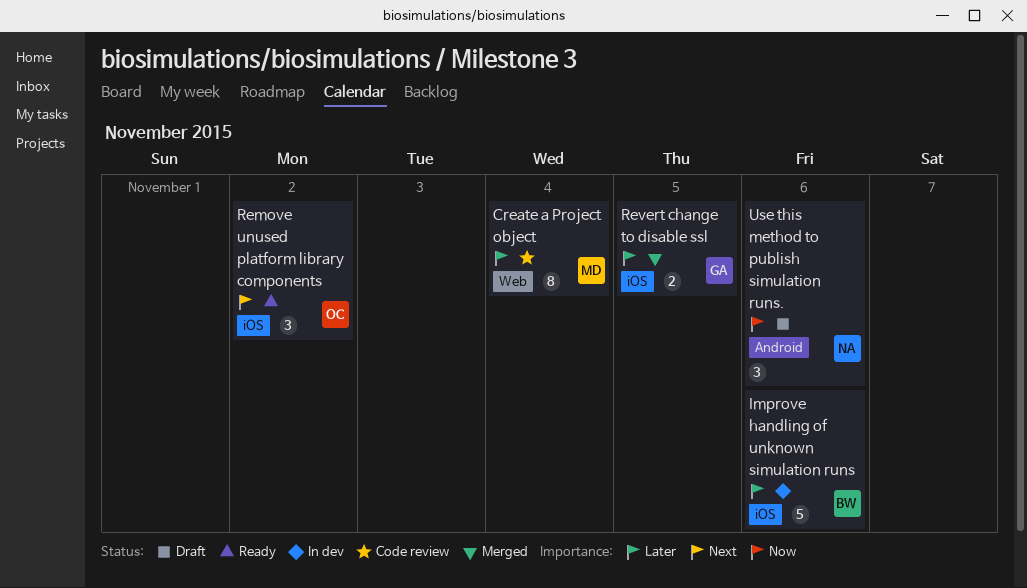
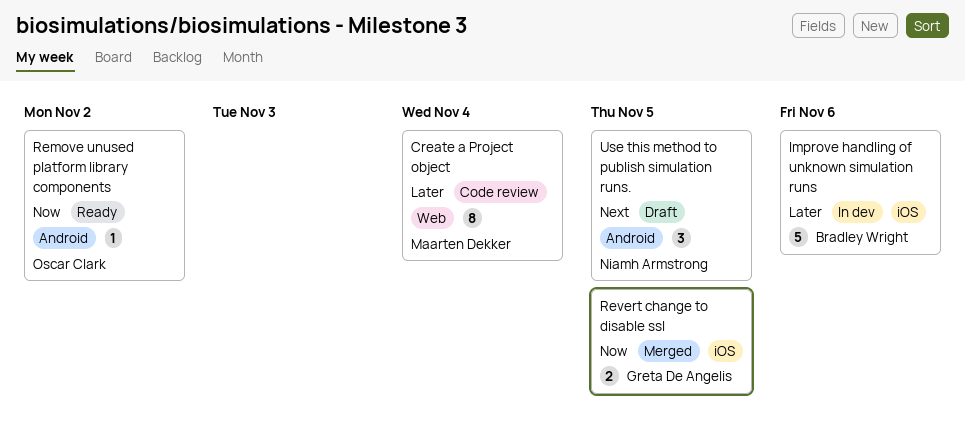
Remove unused platform library components, priority: Next -> Now
Remove unused platform library components, label: iOS -> Android
Remove unused platform library components, estimate: 3 -> 1
Revert change to disable ssl, priority: Later -> Now
Use this method to publish simulation runs., priority: Now -> Next
Use this method to publish simulation runs., due: Nov 6 -> Nov 5

